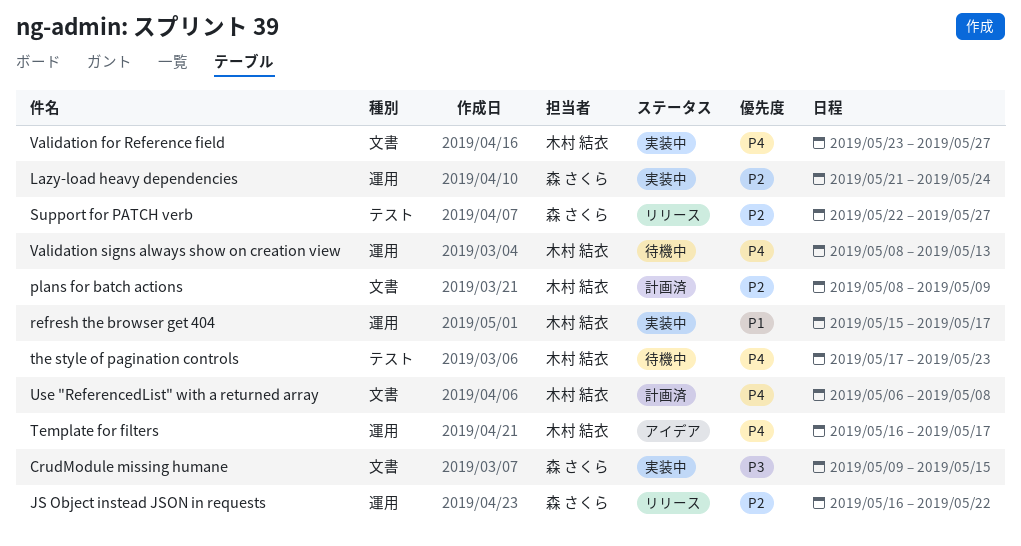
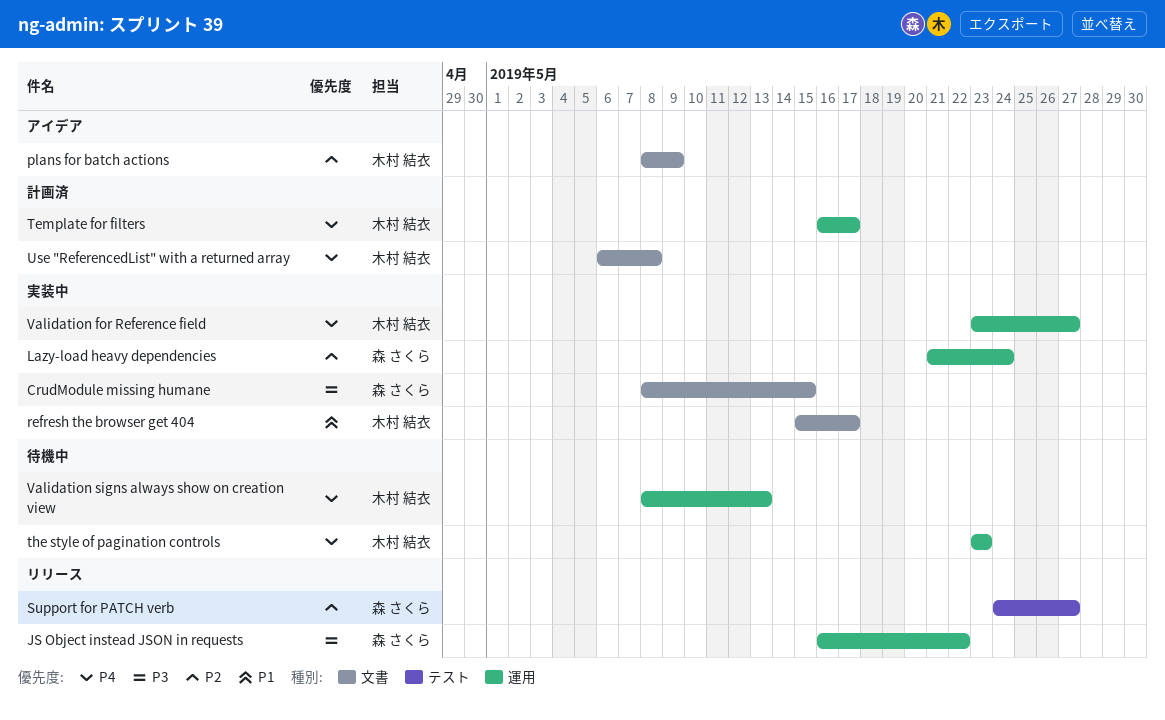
CrudModule missing humane, start: May 9 -> May 8
JS Object instead JSON in requests, priority: P2 -> P3
plans for batch actions, status: 計画済 -> アイデア
refresh the browser get 404, label: 運用 -> 文書
Support for PATCH verb, start: May 22 -> May 24
Template for filters, status: アイデア -> 計画済
the style of pagination controls, label: テスト -> 運用
the style of pagination controls, start: May 17 -> May 23
Validation for Reference field, label: 文書 -> 運用

